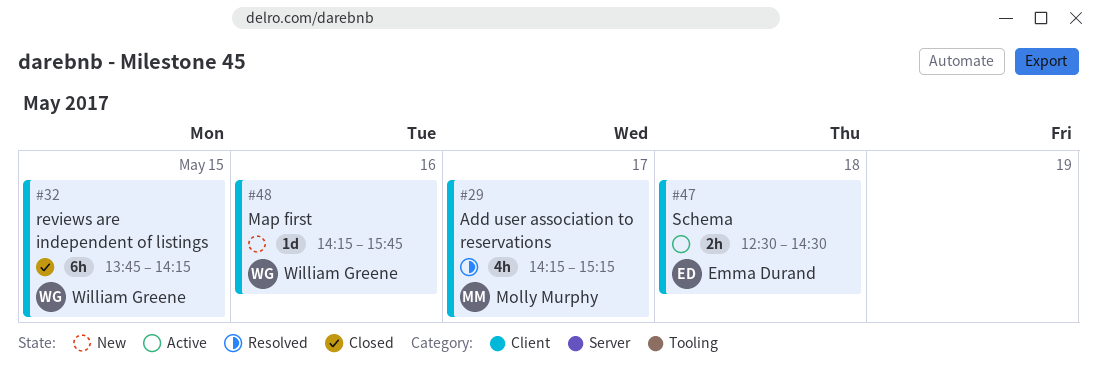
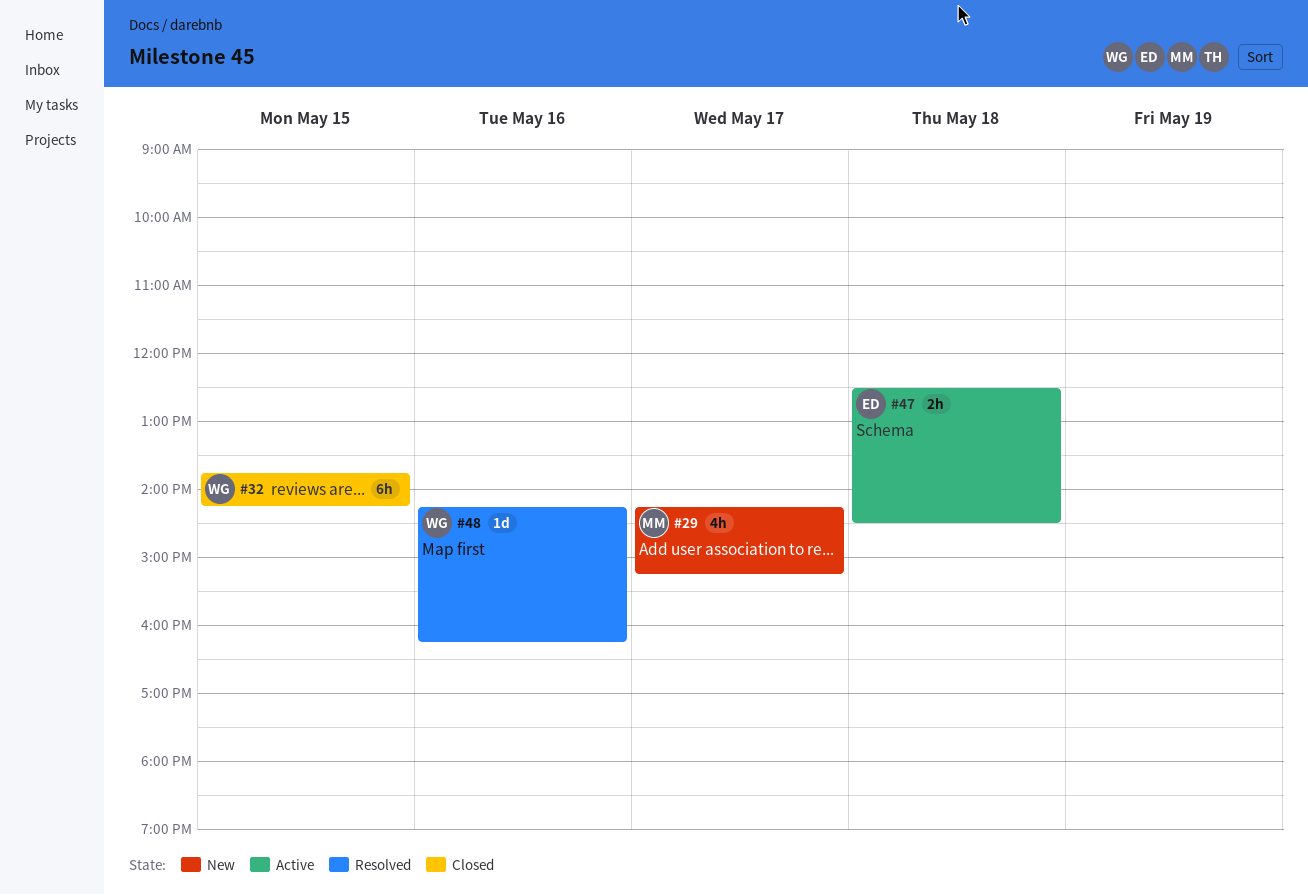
#29, status: Resolved -> New
#48, status: New -> Resolved
#48, ends: 15:45 -> 16:15

